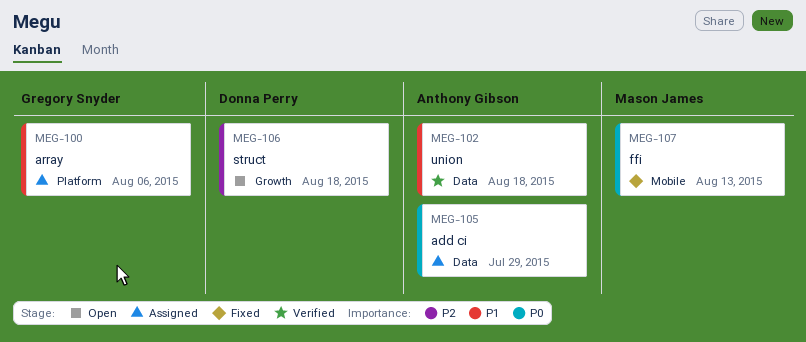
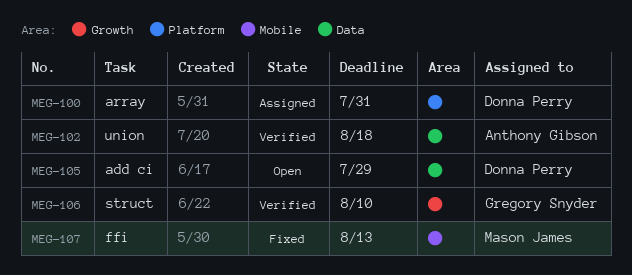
MEG-100, owner: Gregory Snyder -> Donna Perry
MEG-100, due: Aug 6 -> Jul 31
MEG-105, status: Assigned -> Open
MEG-105, owner: Anthony Gibson -> Donna Perry
MEG-106, status: Open -> Verified
MEG-106, owner: Donna Perry -> Gregory Snyder
MEG-106, due: Aug 18 -> Aug 10

